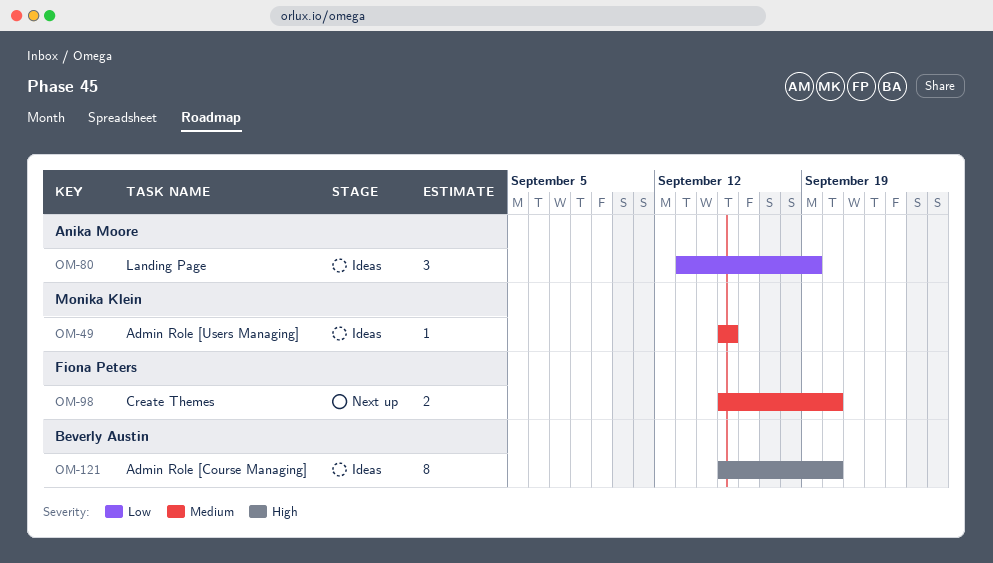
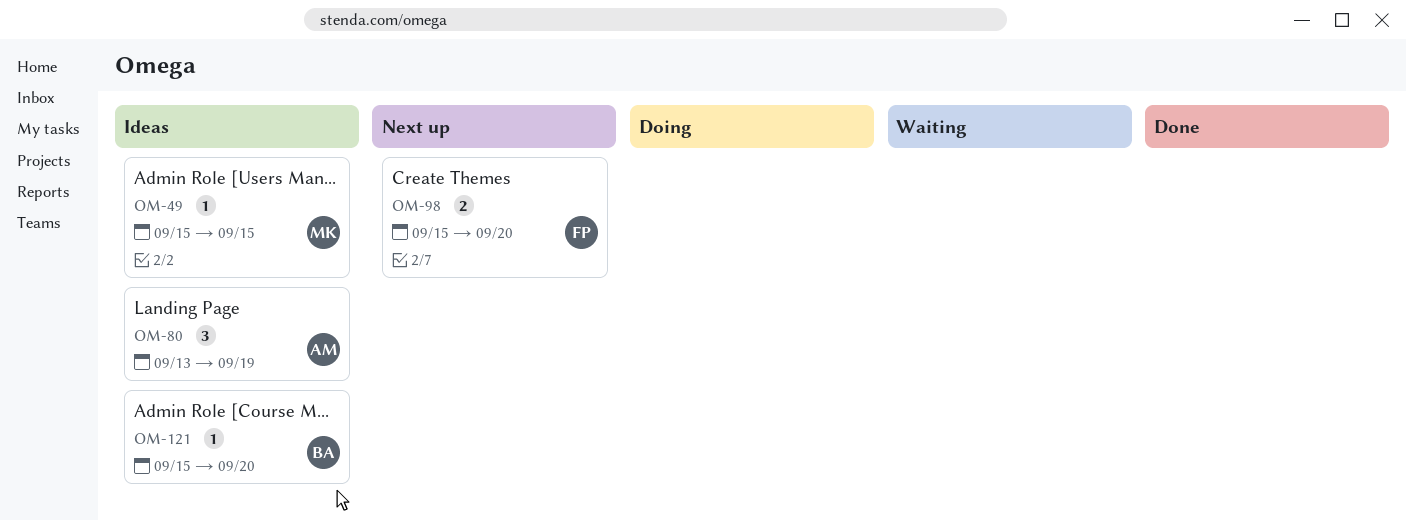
OM-121, estimate: 8 -> 1

